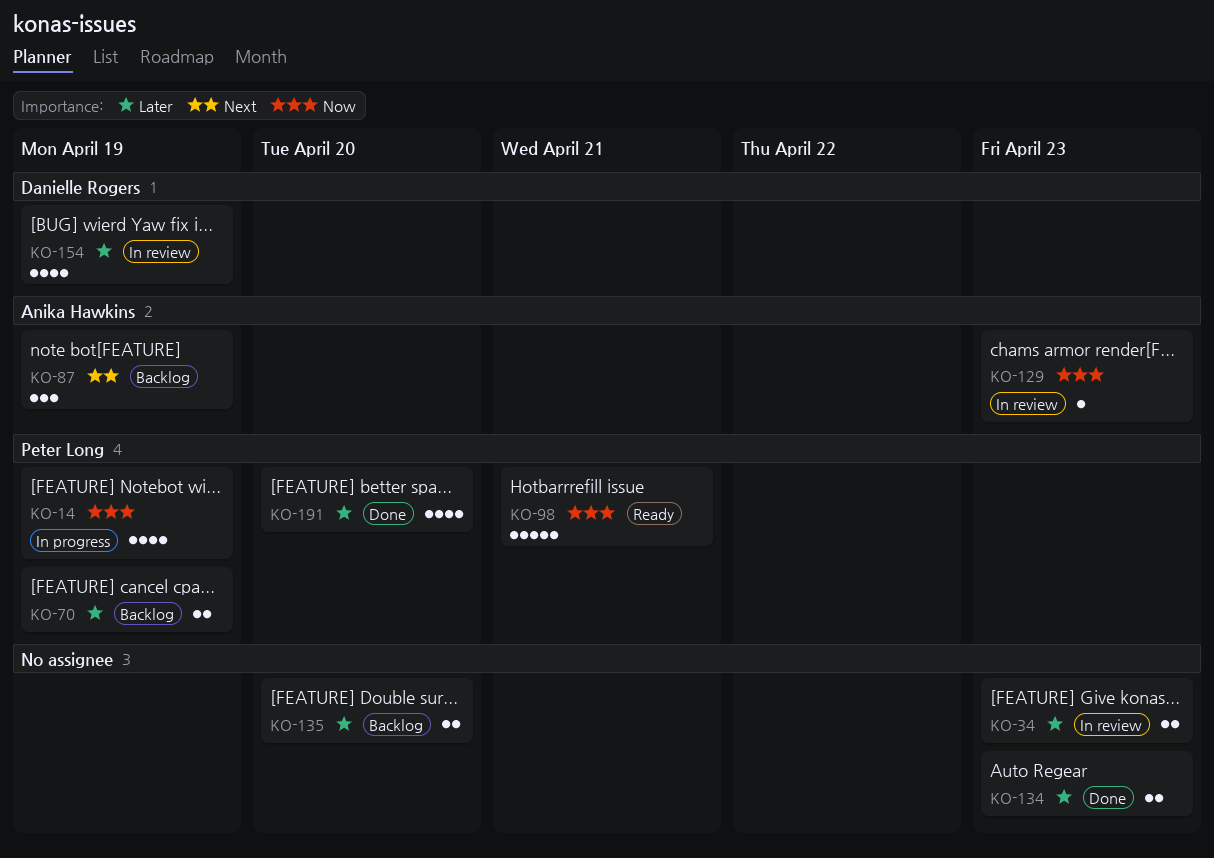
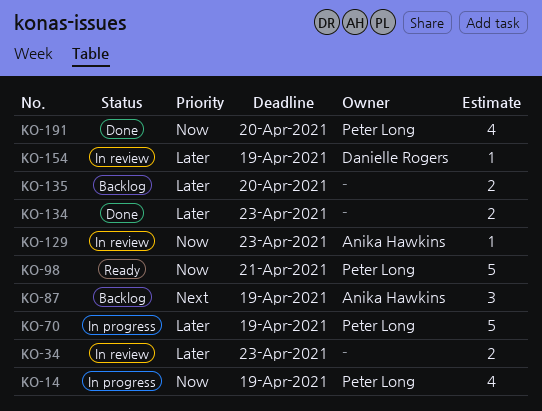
KO-70, status: Backlog -> In progress
KO-70, estimate: 2 -> 5
KO-154, estimate: 4 -> 1
KO-191, priority: Later -> Now

